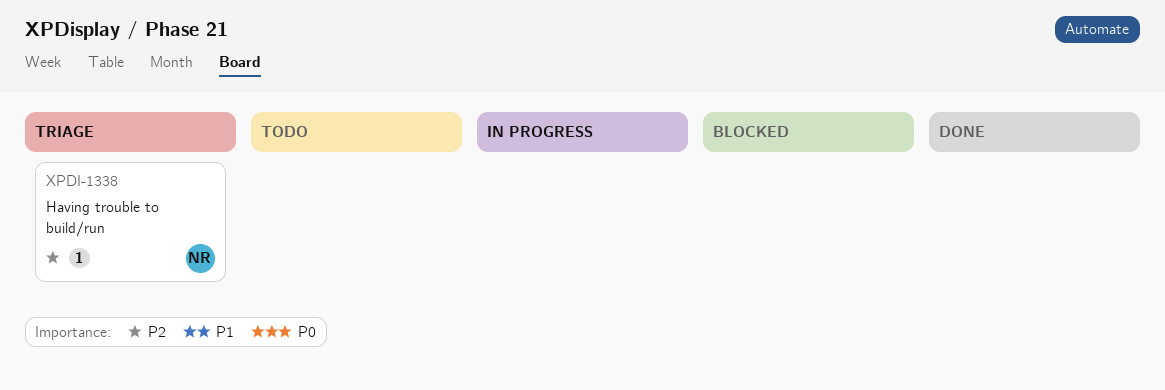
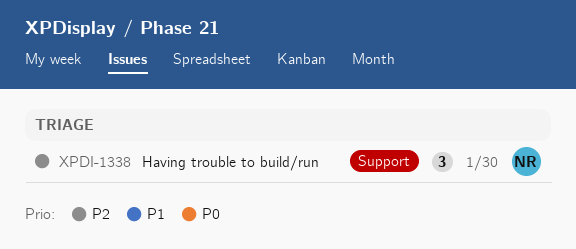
XPDI-1338, estimate: 1 -> 3

